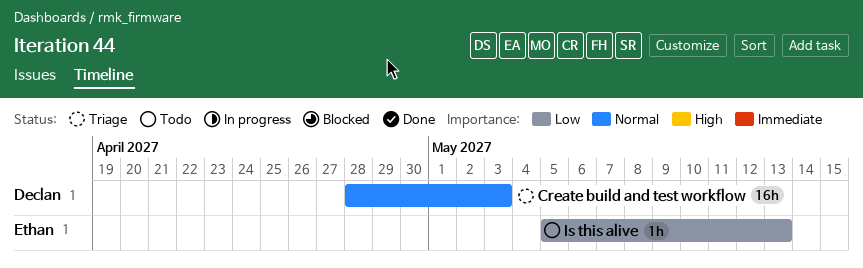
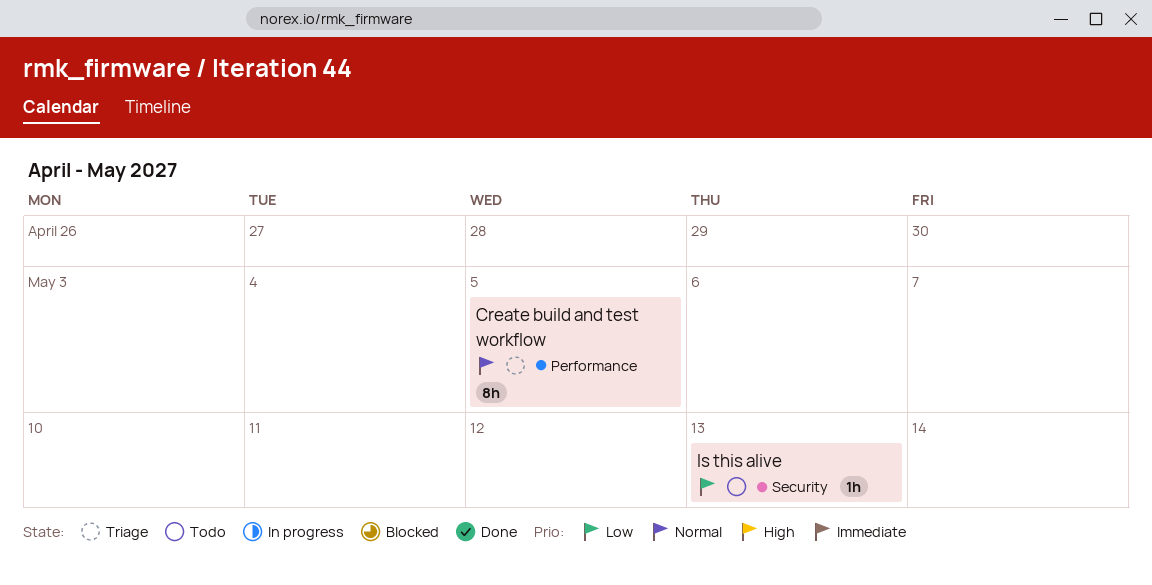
Create build and test workflow, estimate: 16h -> 8h
Create build and test workflow, due: May 3 -> May 5

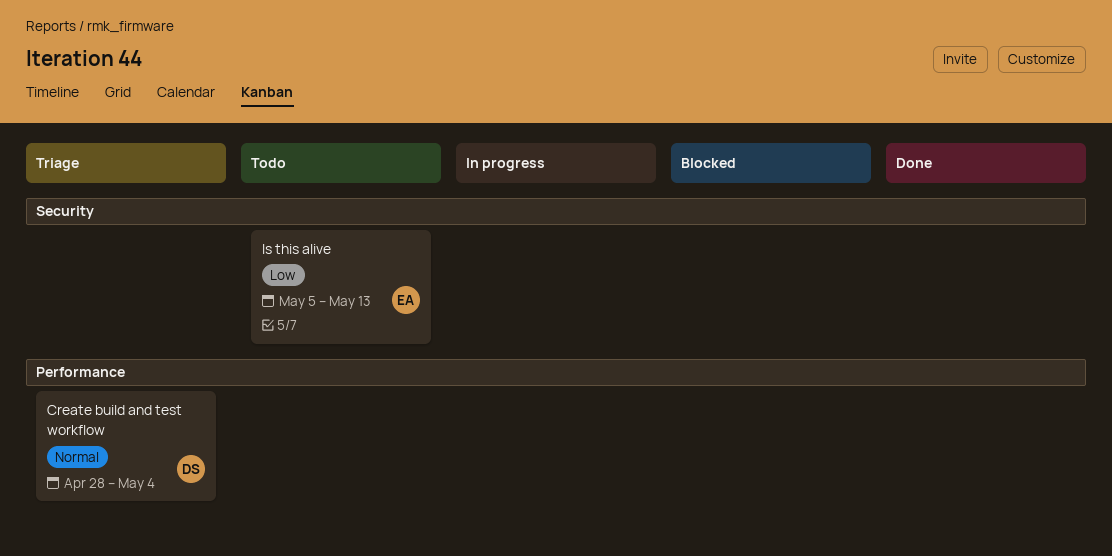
Create build and test workflow, due: May 5 -> May 4

